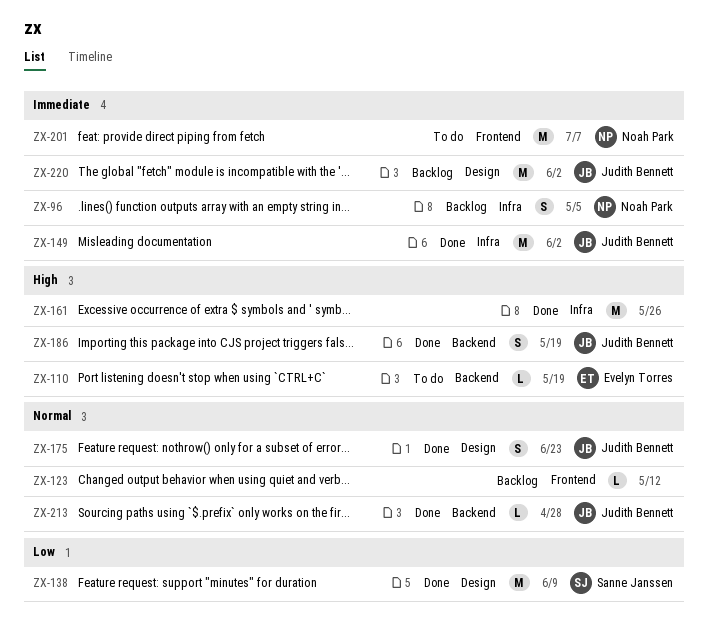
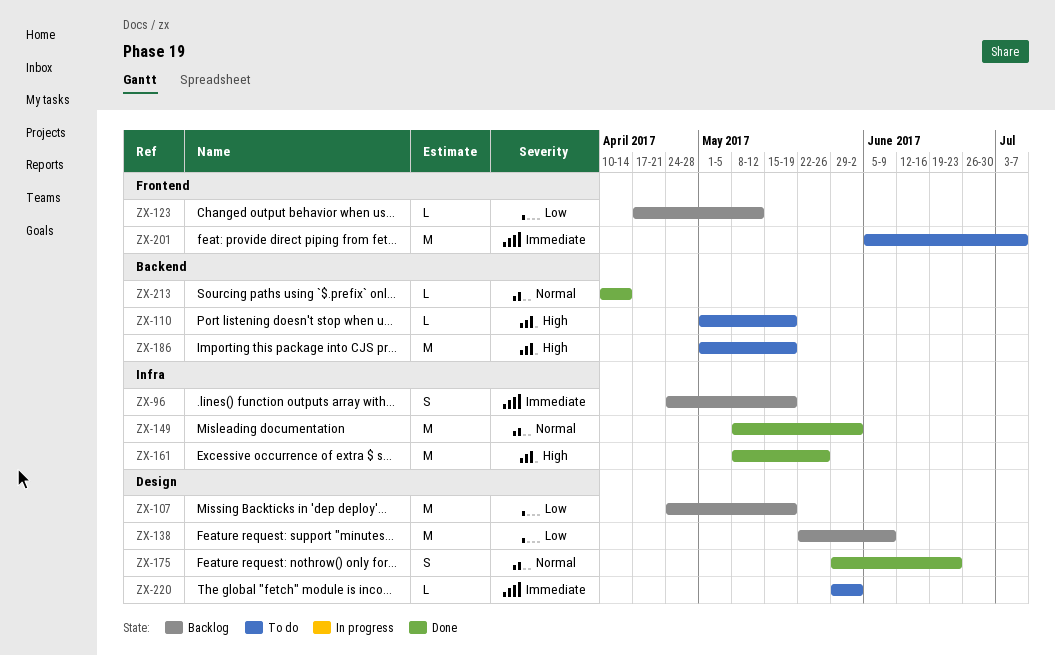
ZX-96, due: May 5 -> May 19
ZX-107: none -> present
ZX-123, priority: Normal -> Low
ZX-138, status: Done -> Backlog
ZX-149, priority: Immediate -> Normal
ZX-186, status: Done -> To do
ZX-186, estimate: S -> M
ZX-213, due: Apr 28 -> Apr 14
ZX-220, status: Backlog -> To do
ZX-220, estimate: M -> L

